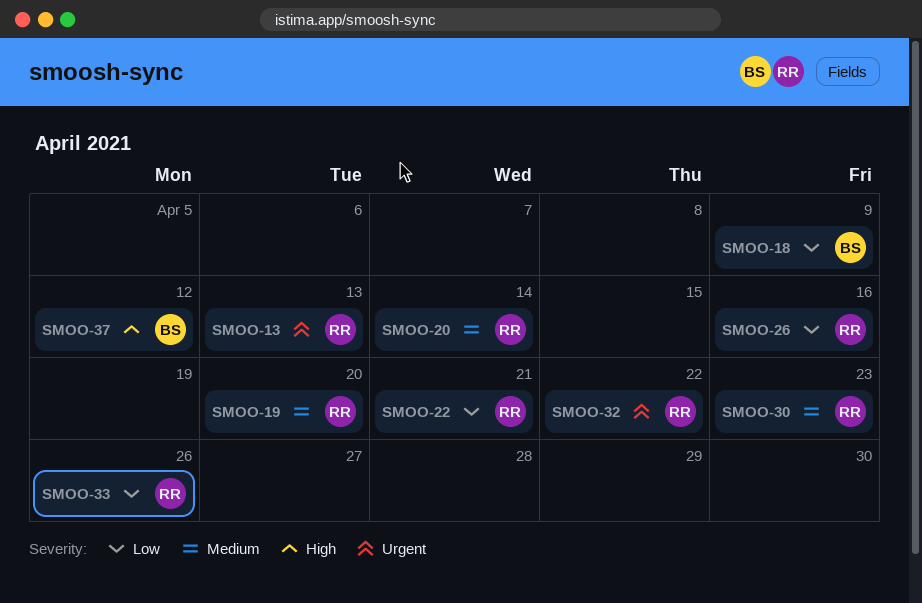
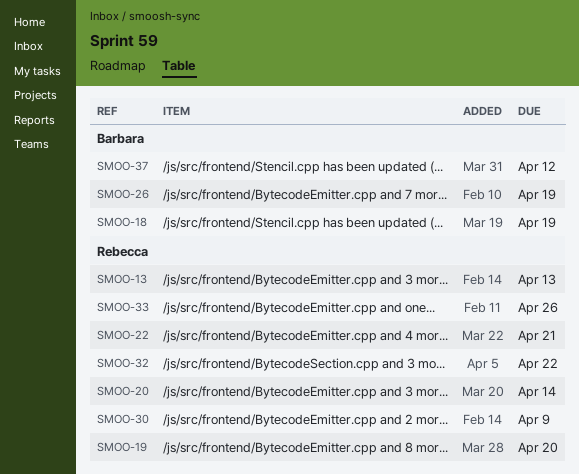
SMOO-18, due: Apr 9 -> Apr 19
SMOO-26, owner: Rebecca -> Barbara
SMOO-26, due: Apr 16 -> Apr 19
SMOO-30, due: Apr 23 -> Apr 9

